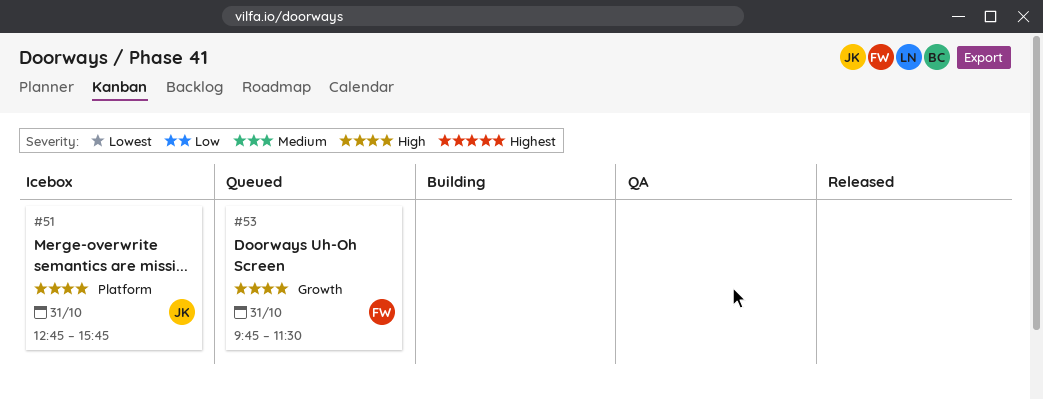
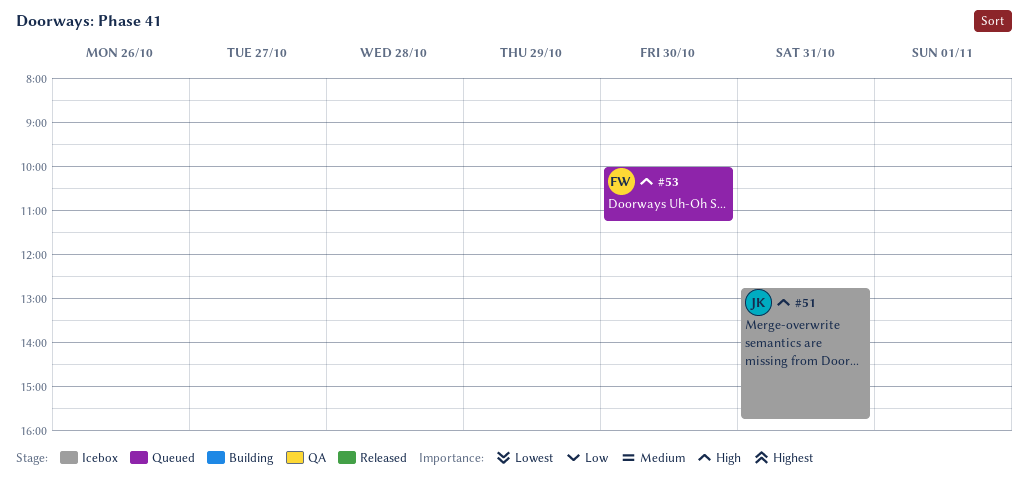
#53, day: Oct 31 -> Oct 30
#53, begins: 09:45 -> 10:00
#53, ends: 11:30 -> 11:15

